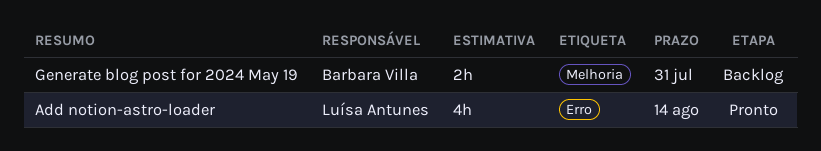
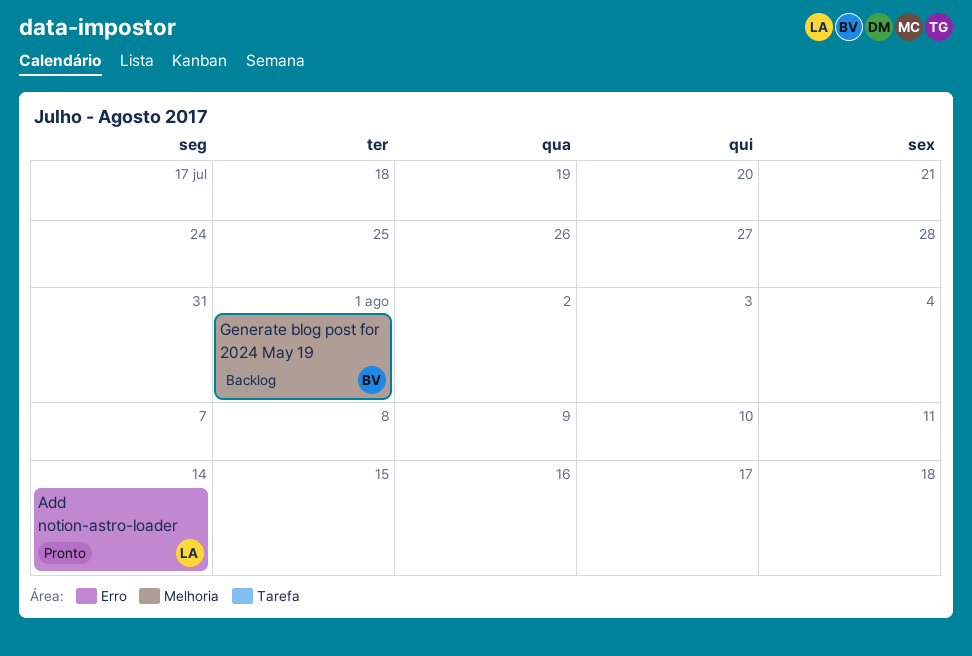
Generate blog post for 2024 May 19, due: Jul 31 -> Aug 1

